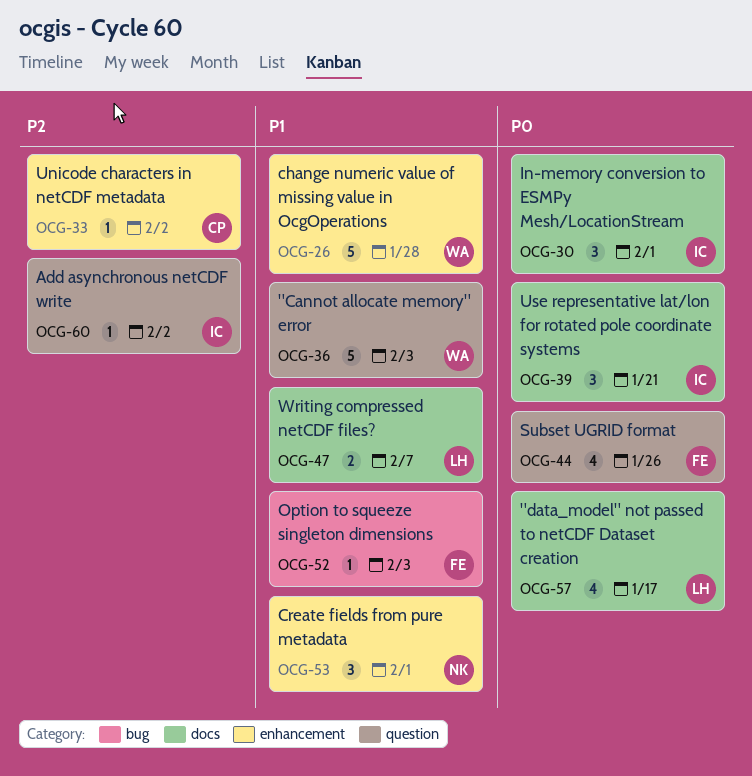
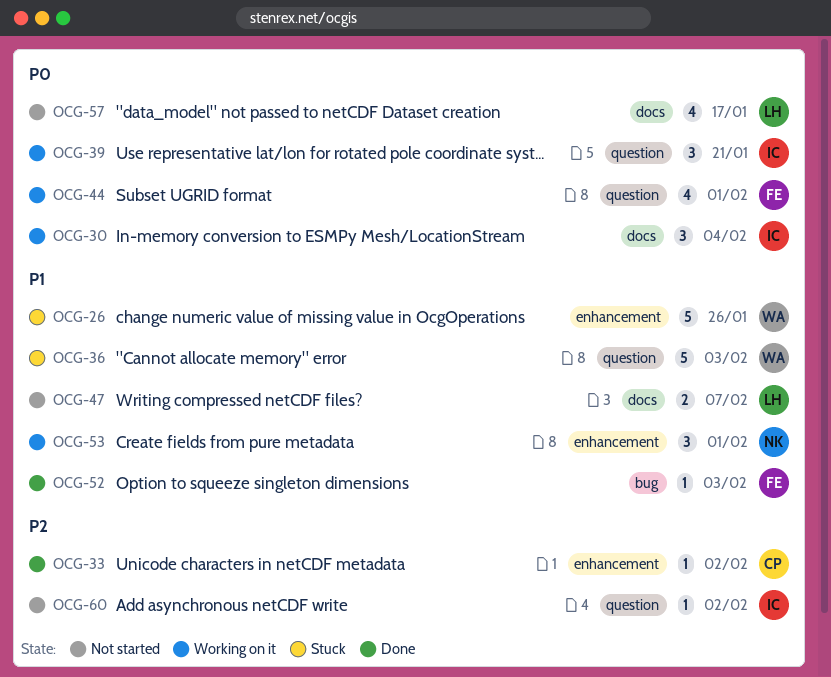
OCG-26, due: Jan 28 -> Jan 26
OCG-30, due: Feb 1 -> Feb 4
OCG-39, label: docs -> question
OCG-44, due: Jan 26 -> Feb 1

